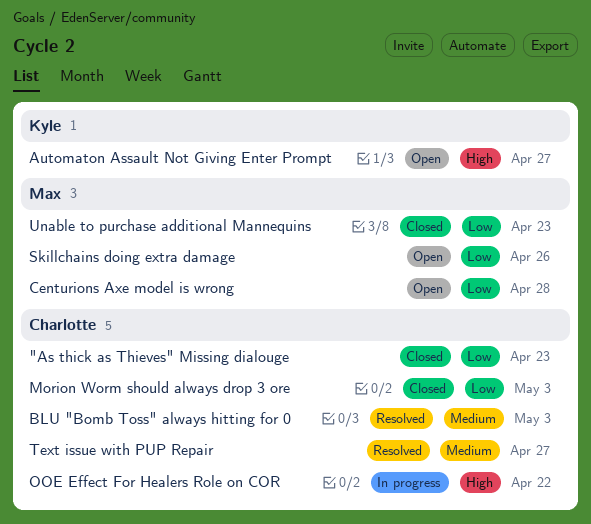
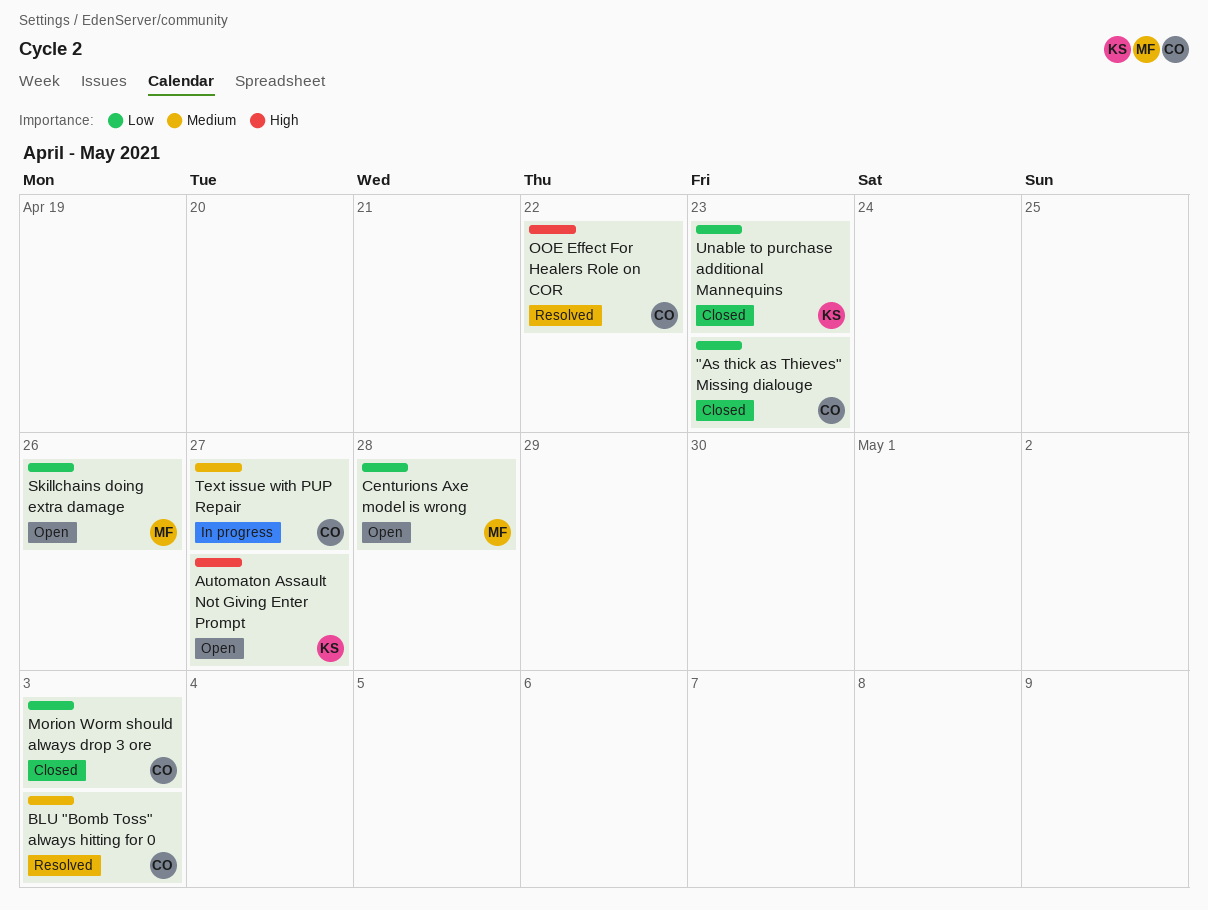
OOE Effect For Healers Role on COR, status: In progress -> Resolved
Text issue with PUP Repair, status: Resolved -> In progress
Unable to purchase additional Mannequins, owner: Max -> Kyle

